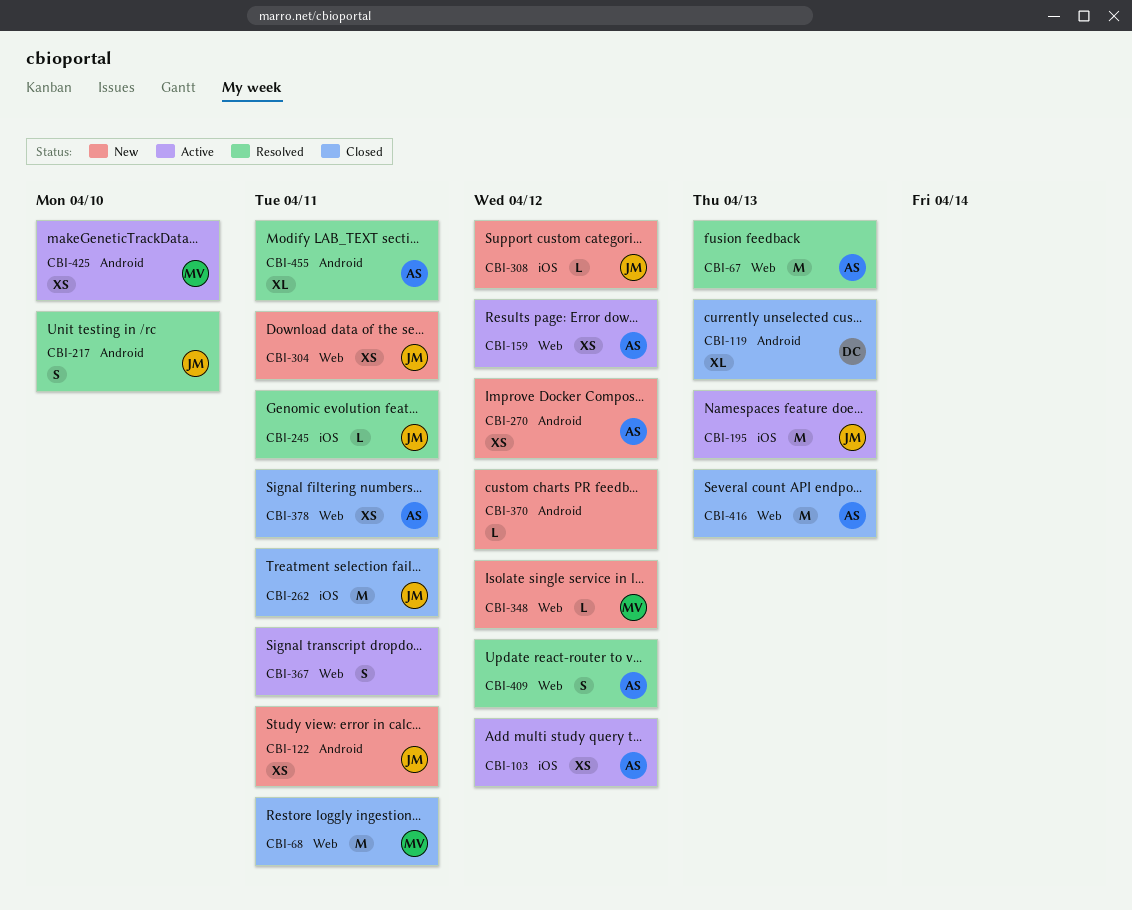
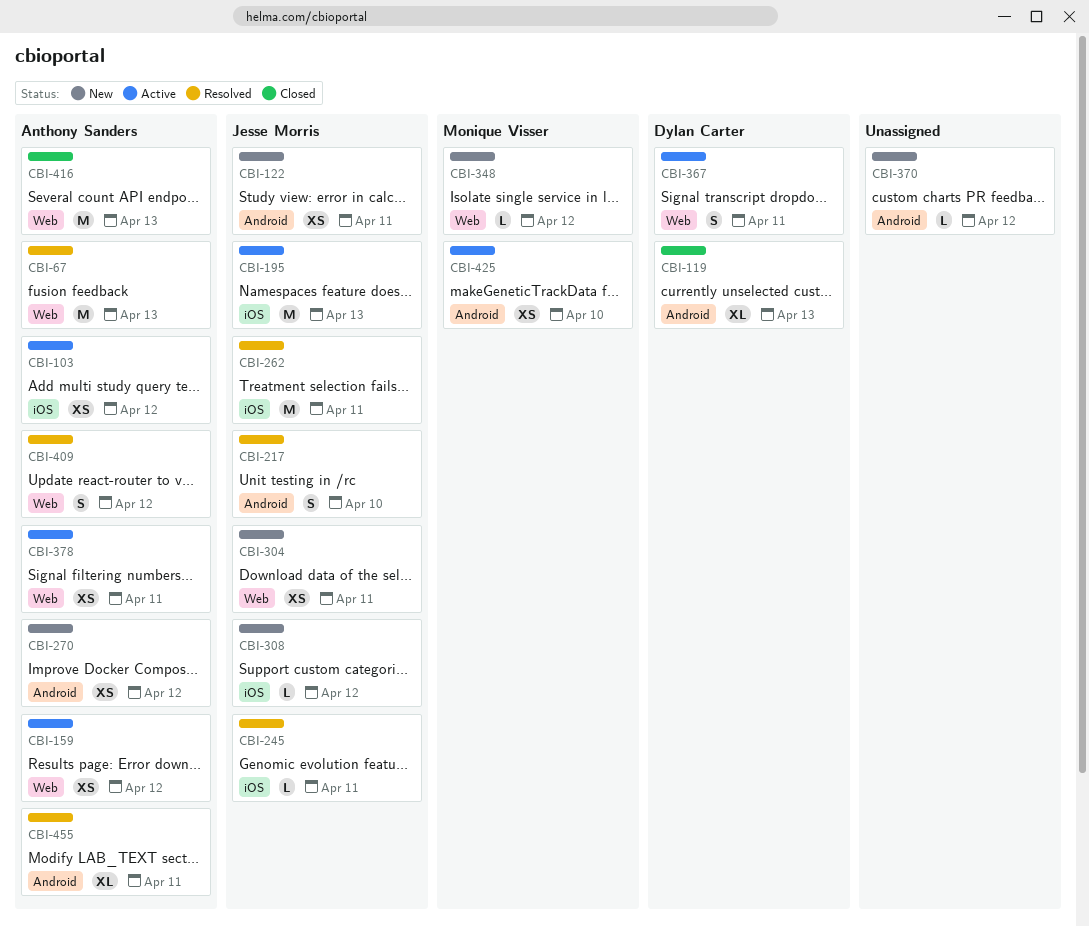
CBI-68: present -> none
CBI-262, status: Closed -> Resolved
CBI-367, owner: none -> Dylan Carter
CBI-378, status: Closed -> Active

